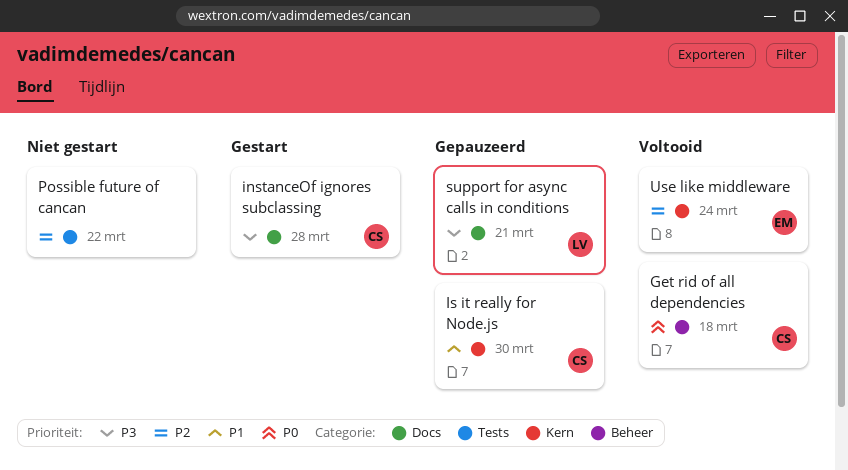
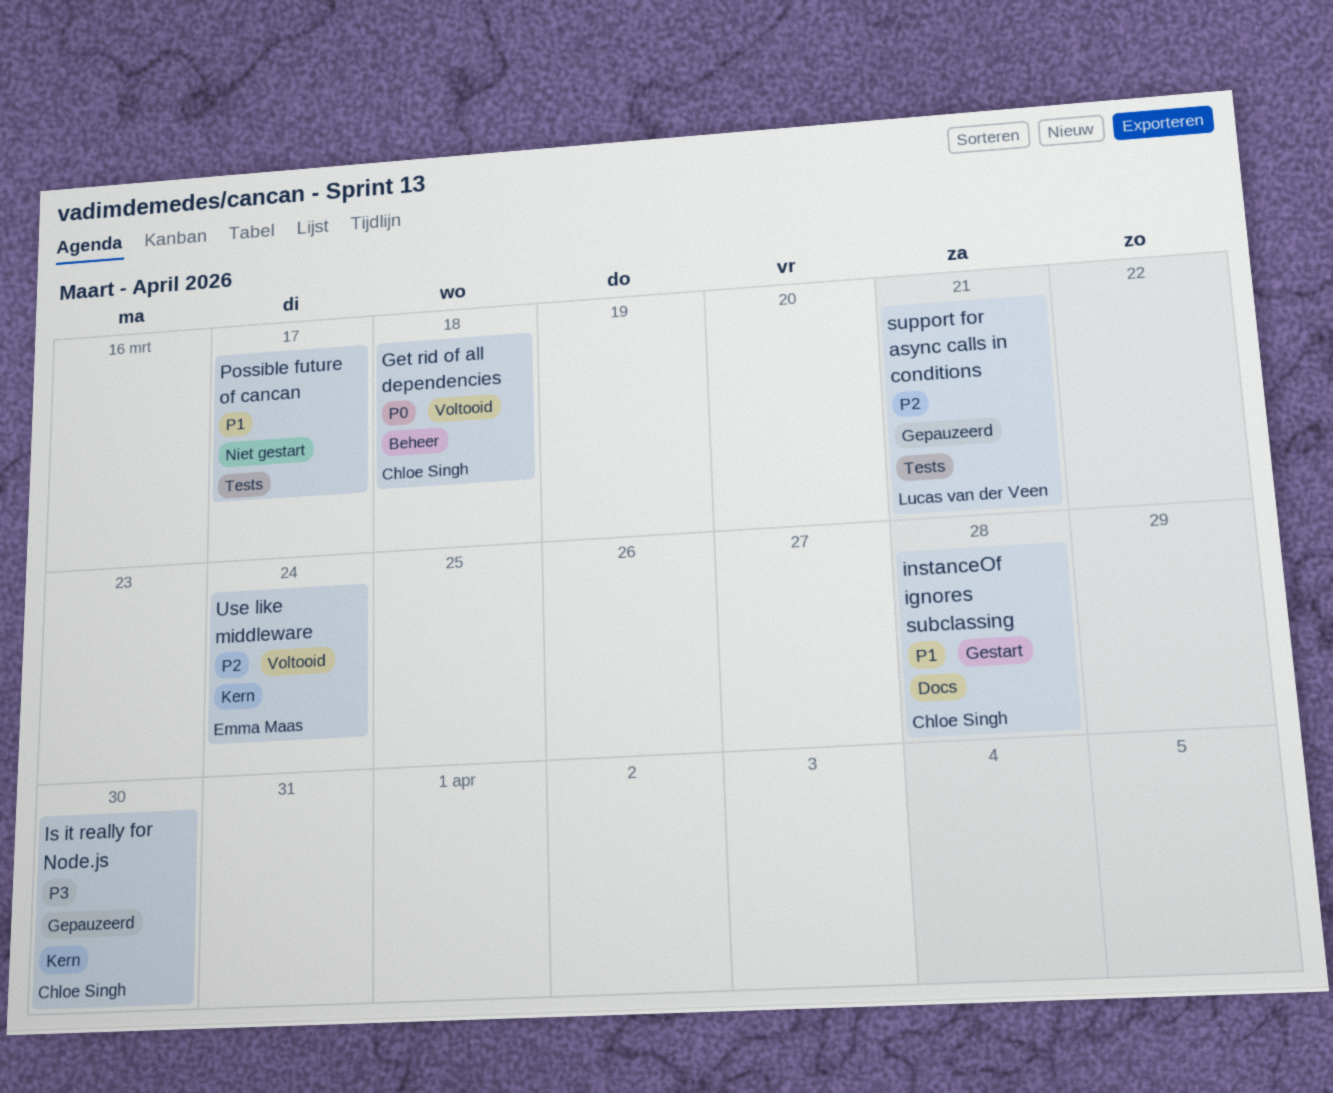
instanceOf ignores subclassing, priority: P3 -> P1
Is it really for Node.js, priority: P1 -> P3
Possible future of cancan, priority: P2 -> P1
Possible future of cancan, due: Mar 22 -> Mar 17
support for async calls in conditions, priority: P3 -> P2
support for async calls in conditions, label: Docs -> Tests

